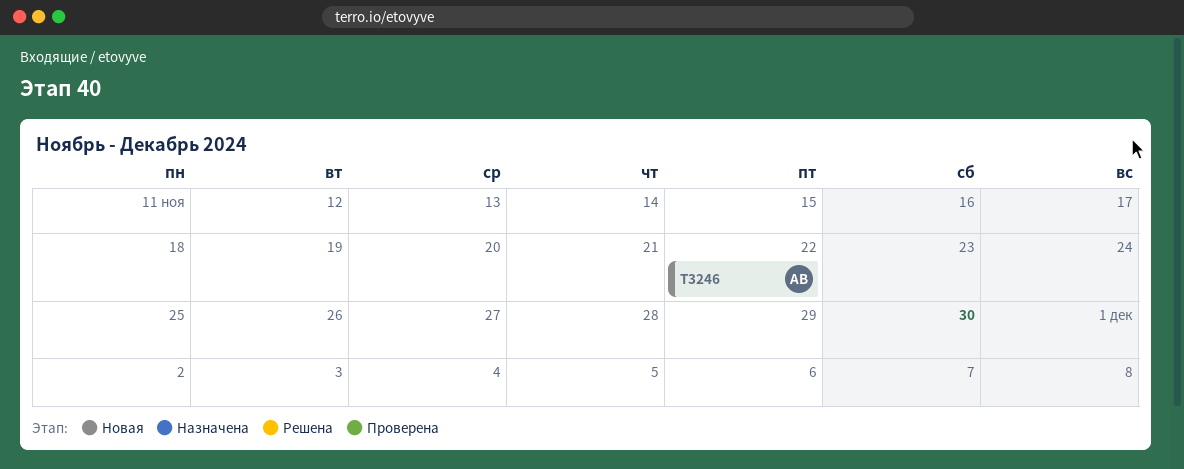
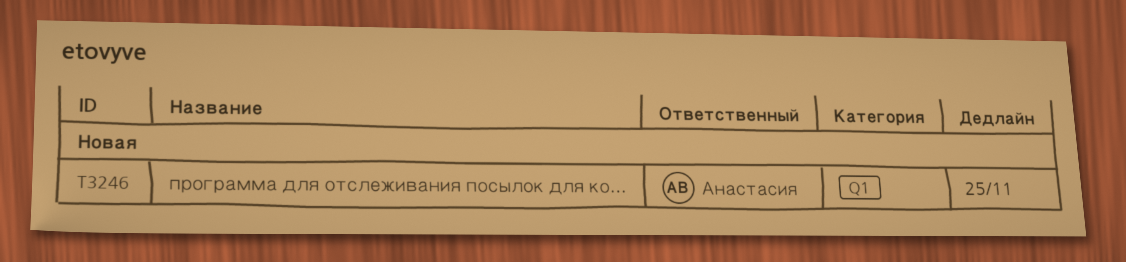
T3246, due: Nov 22 -> Nov 25

